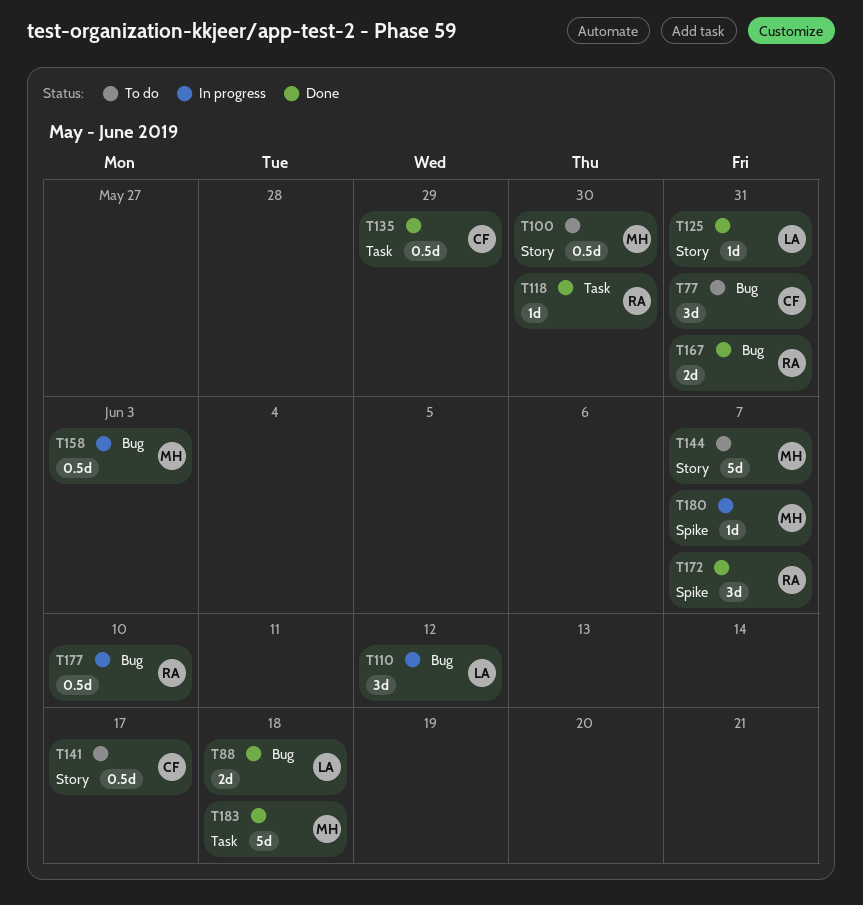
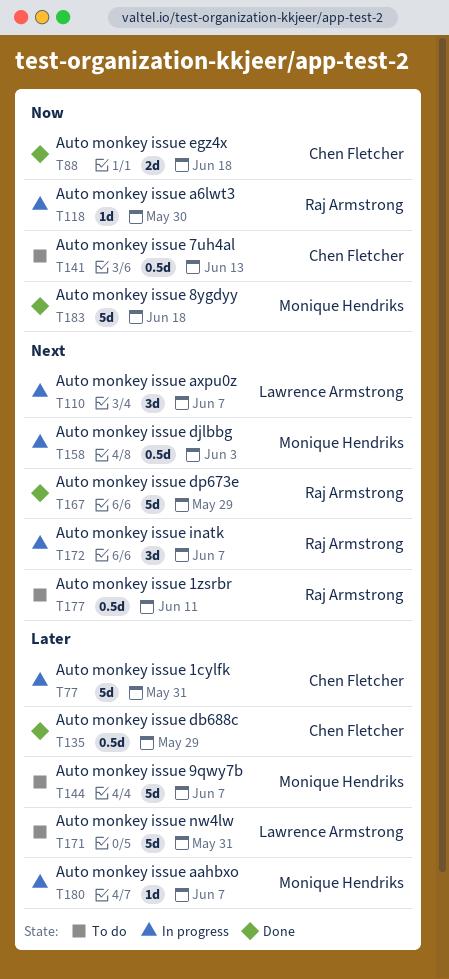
T77, status: To do -> In progress
T77, estimate: 3d -> 5d
T88, owner: Lawrence Armstrong -> Chen Fletcher
T100: present -> none
T110, due: Jun 12 -> Jun 7
T118, status: Done -> In progress
T125: present -> none
T141, due: Jun 17 -> Jun 13
T167, estimate: 2d -> 5d
T167, due: May 31 -> May 29
T171: none -> present
T172, status: Done -> In progress
T177, status: In progress -> To do
T177, due: Jun 10 -> Jun 11

